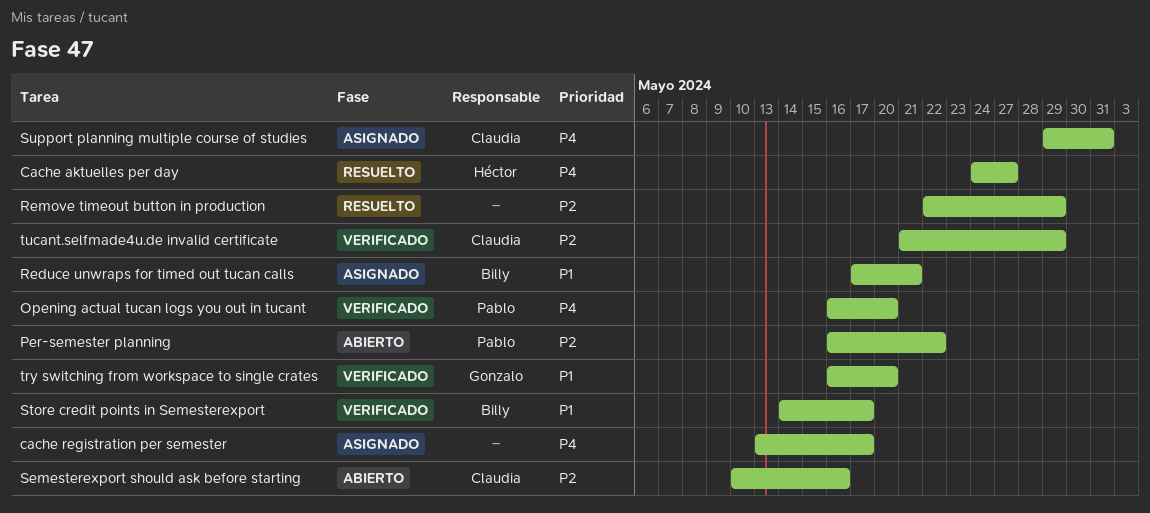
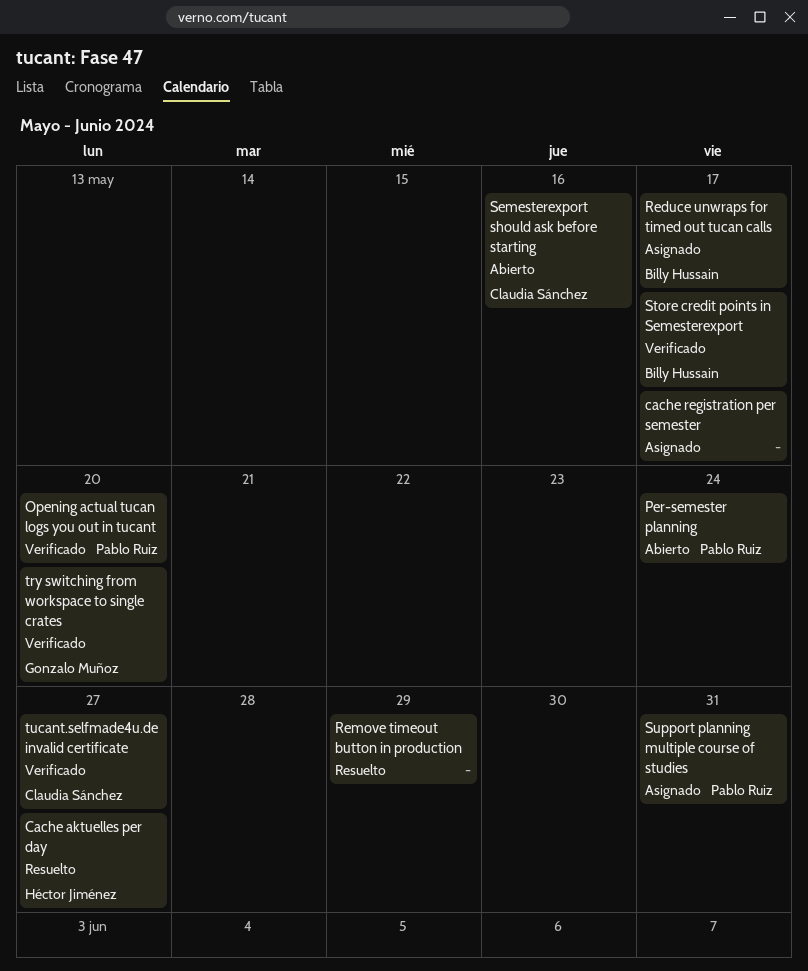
Per-semester planning, due: May 22 -> May 24
Reduce unwraps for timed out tucan calls, due: May 21 -> May 17
Support planning multiple course of studies, owner: Claudia Sánchez -> Pablo Ruiz
tucant.selfmade4u.de invalid certificate, due: May 29 -> May 27

